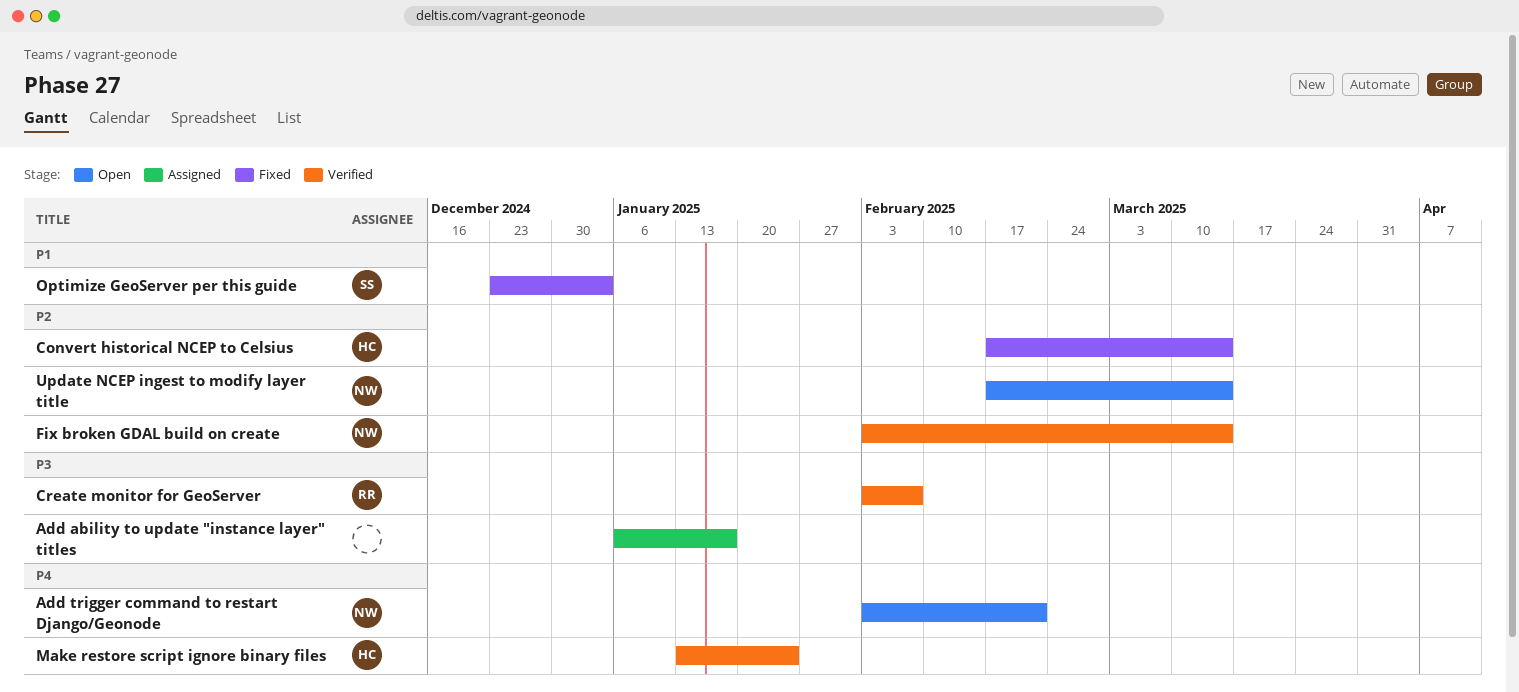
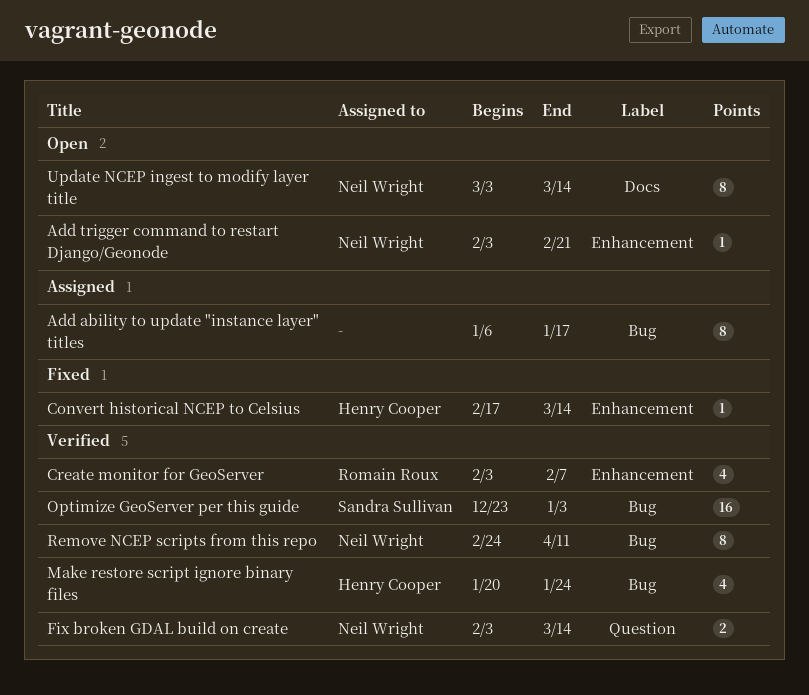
Make restore script ignore binary files, start: Jan 13 -> Jan 20
Optimize GeoServer per this guide, status: Fixed -> Verified
Remove NCEP scripts from this repo: none -> present
Update NCEP ingest to modify layer title, start: Feb 17 -> Mar 3

